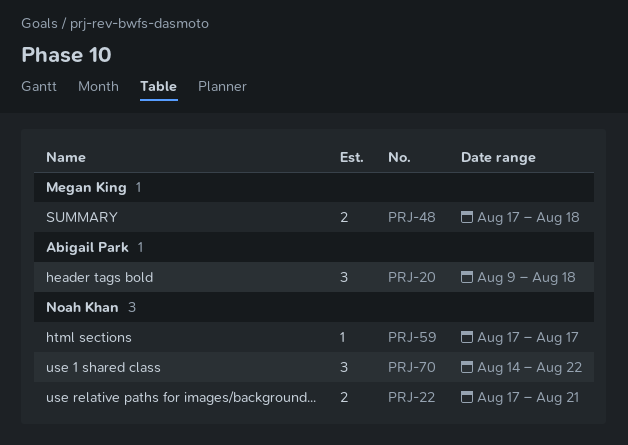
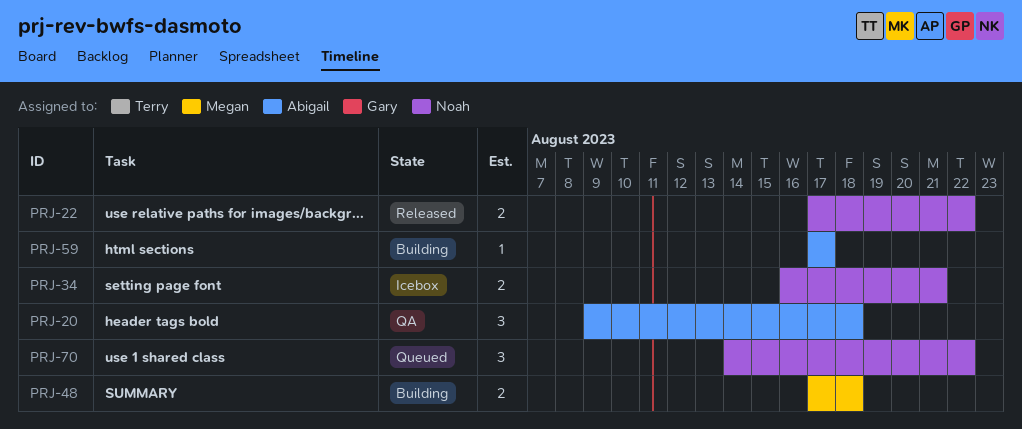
PRJ-22, due: Aug 21 -> Aug 22
PRJ-34: none -> present
PRJ-59, owner: Noah Khan -> Abigail Park

